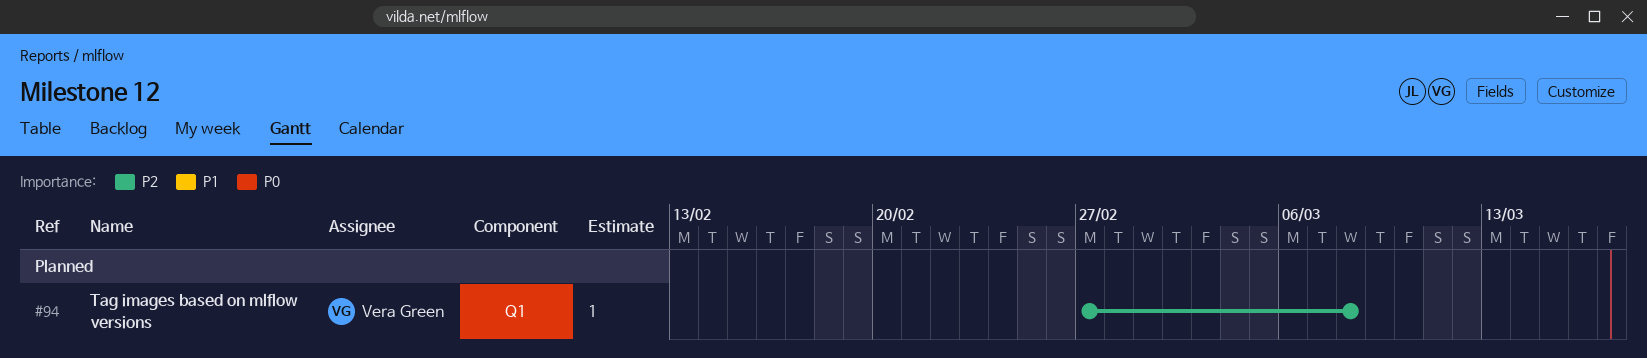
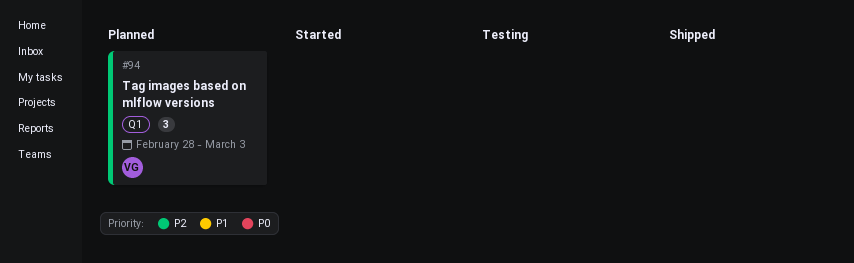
#94, estimate: 1 -> 3
#94, start: Feb 27 -> Feb 28
#94, due: Mar 8 -> Mar 3

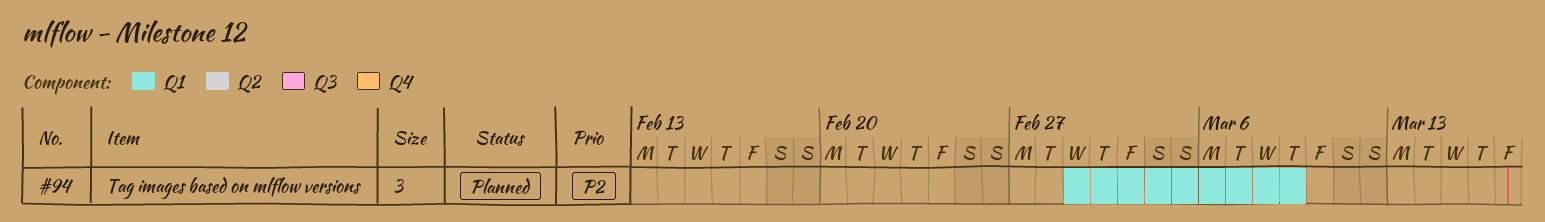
#94, start: Feb 28 -> Mar 1
#94, due: Mar 3 -> Mar 9

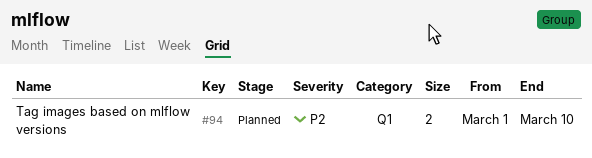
#94, estimate: 3 -> 2
#94, due: Mar 9 -> Mar 10

